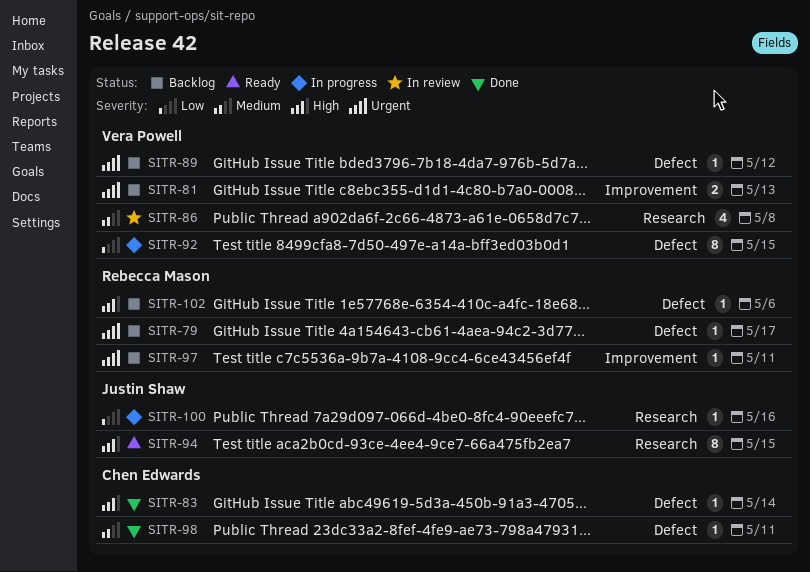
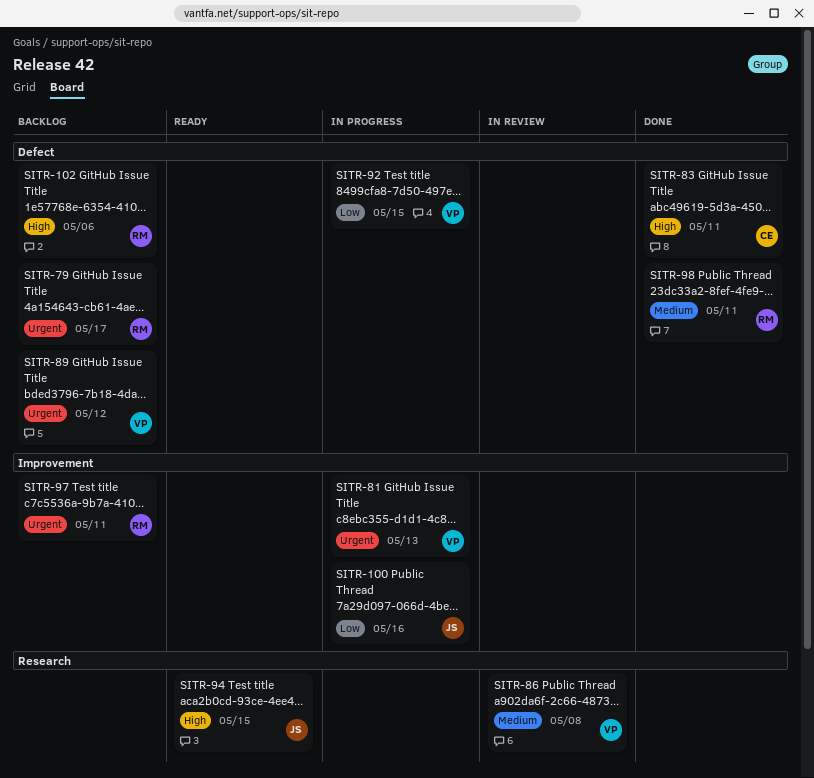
SITR-81, status: Backlog -> In progress
SITR-83, due: May 14 -> May 11
SITR-98, owner: Chen Edwards -> Rebecca Mason
SITR-100, label: Research -> Improvement

